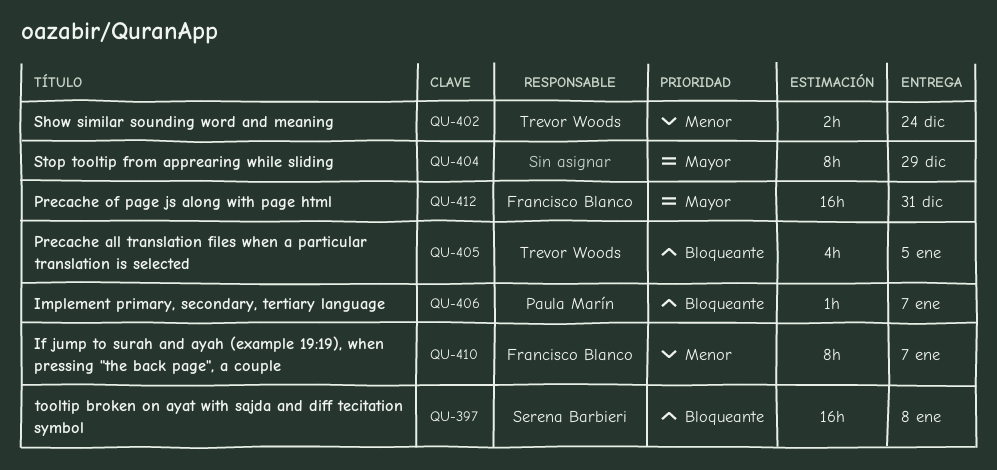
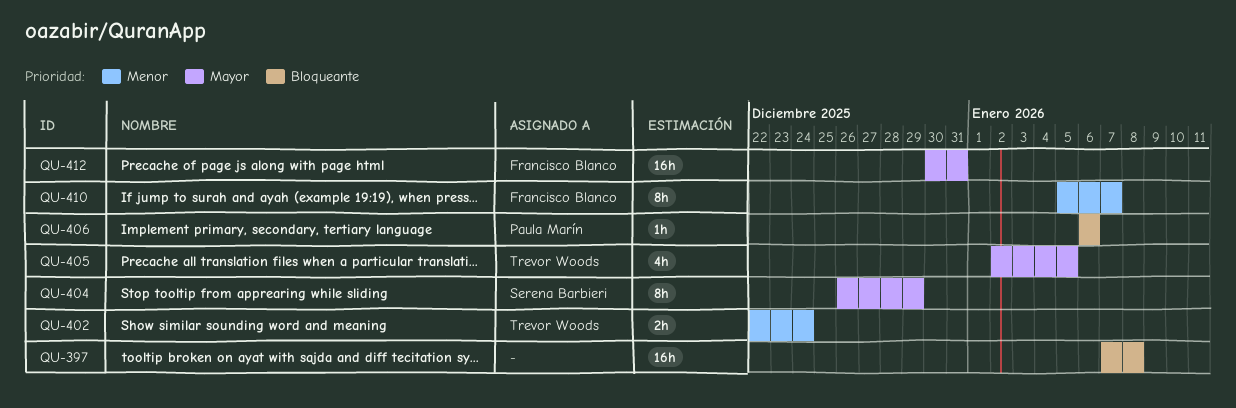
QU-397, owner: Serena Barbieri -> none
QU-404, owner: none -> Serena Barbieri
QU-405, priority: Bloqueante -> Mayor
QU-406, due: Jan 7 -> Jan 6

